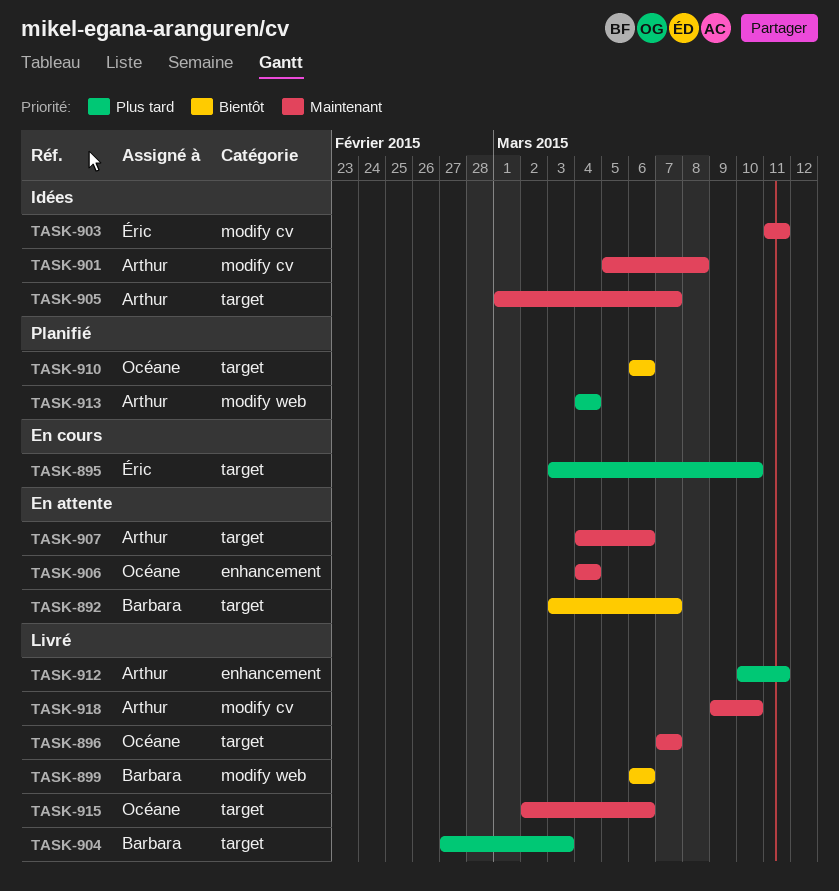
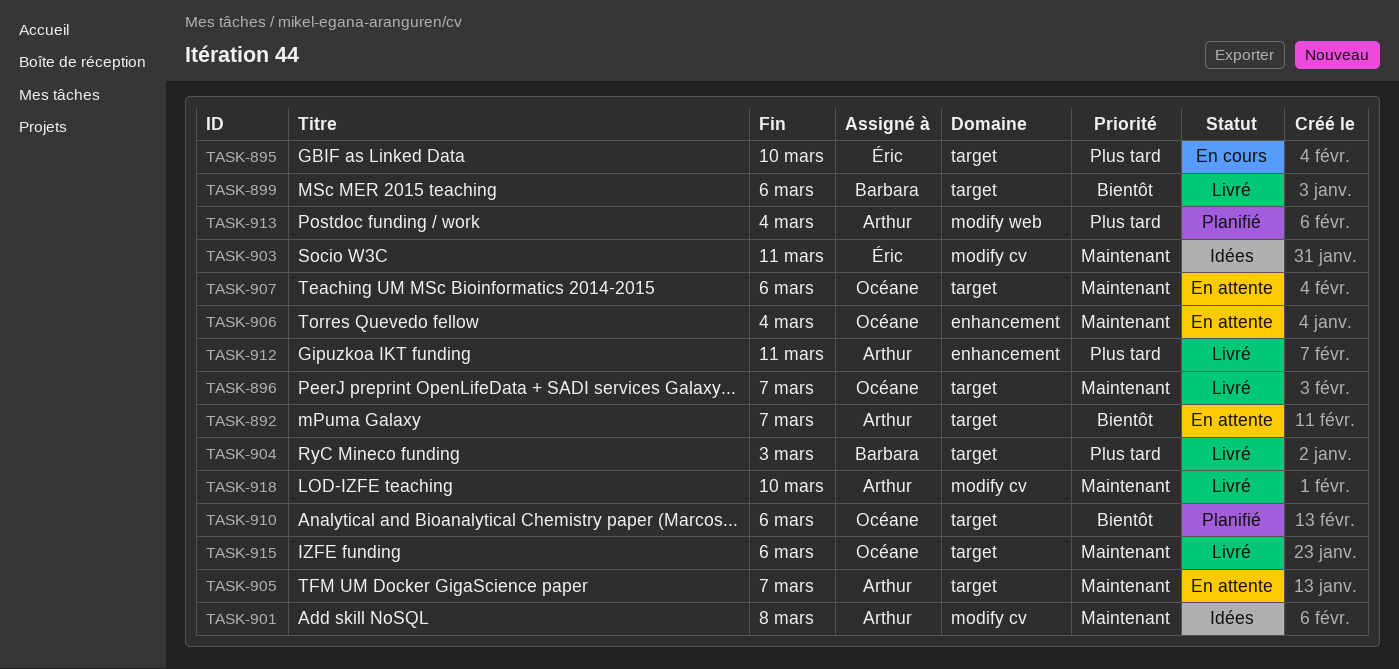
TASK-892, owner: Barbara -> Arthur
TASK-899, label: modify web -> target
TASK-905, status: Idées -> En attente
TASK-907, owner: Arthur -> Océane

